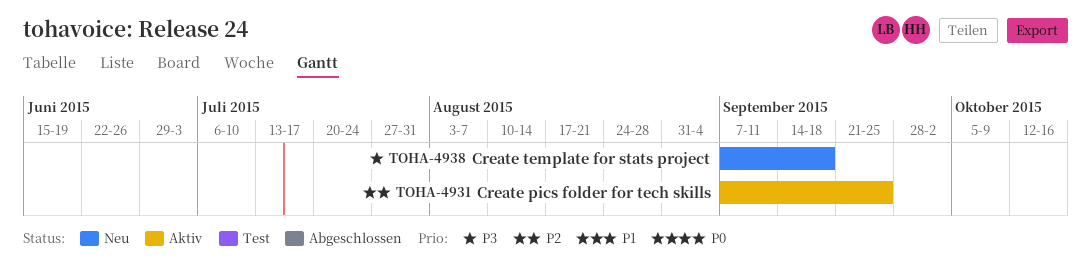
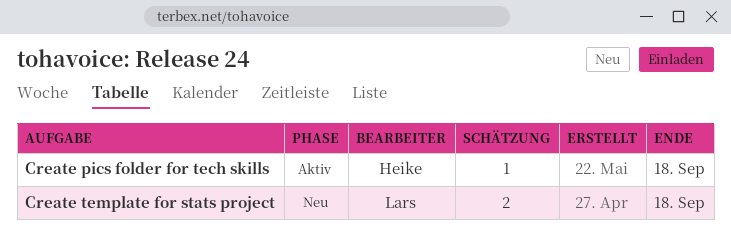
Create pics folder for tech skills, due: Sep 25 -> Sep 18

